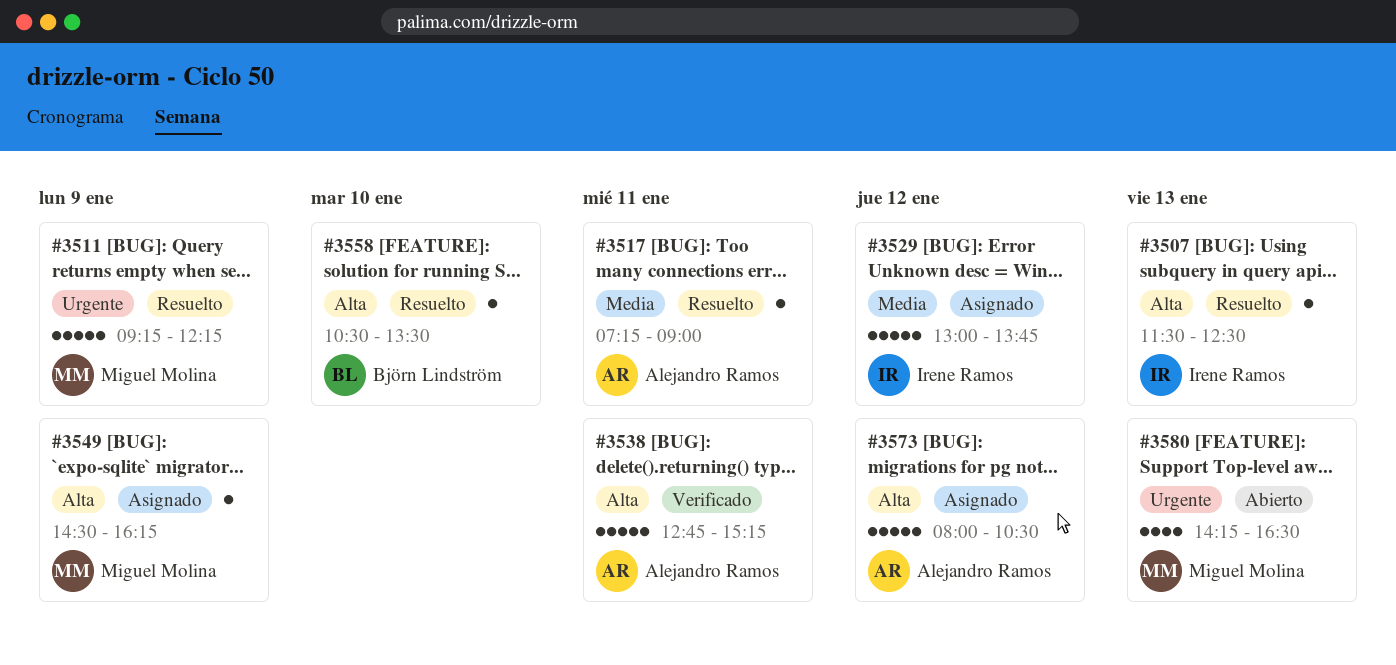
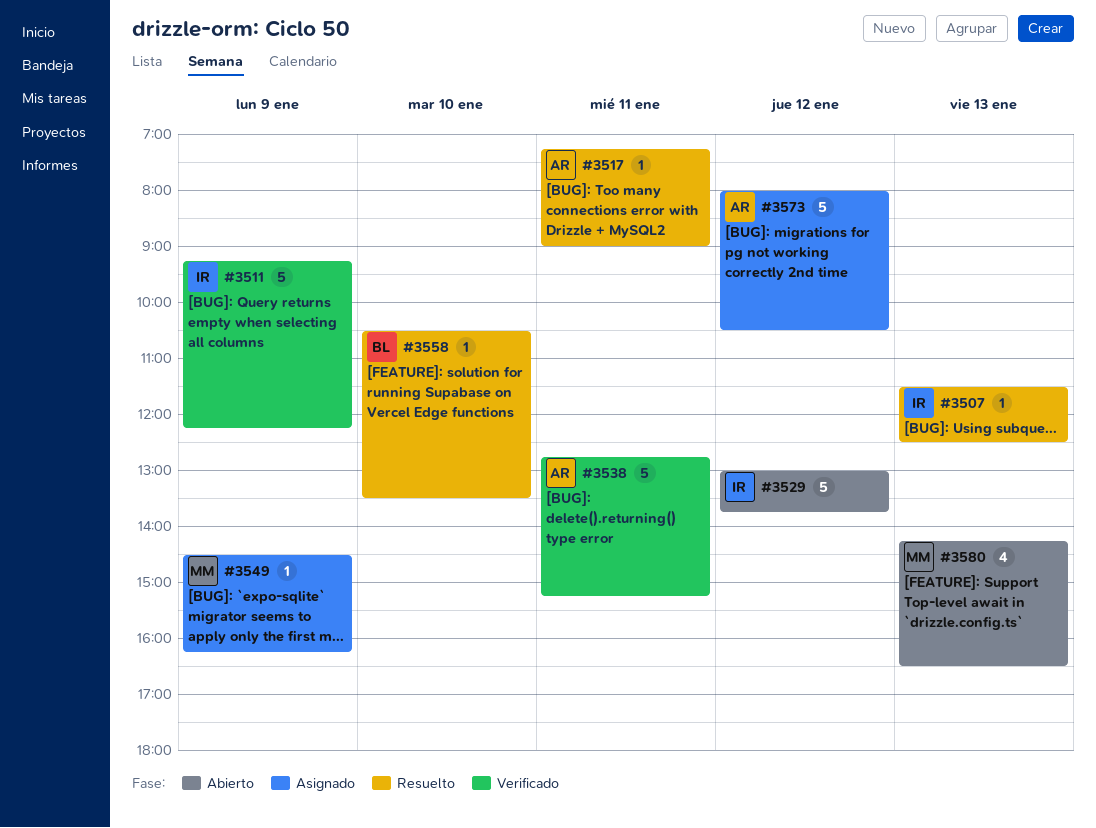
#3511, status: Resuelto -> Verificado
#3511, owner: Miguel Molina -> Irene Ramos
#3529, status: Asignado -> Abierto

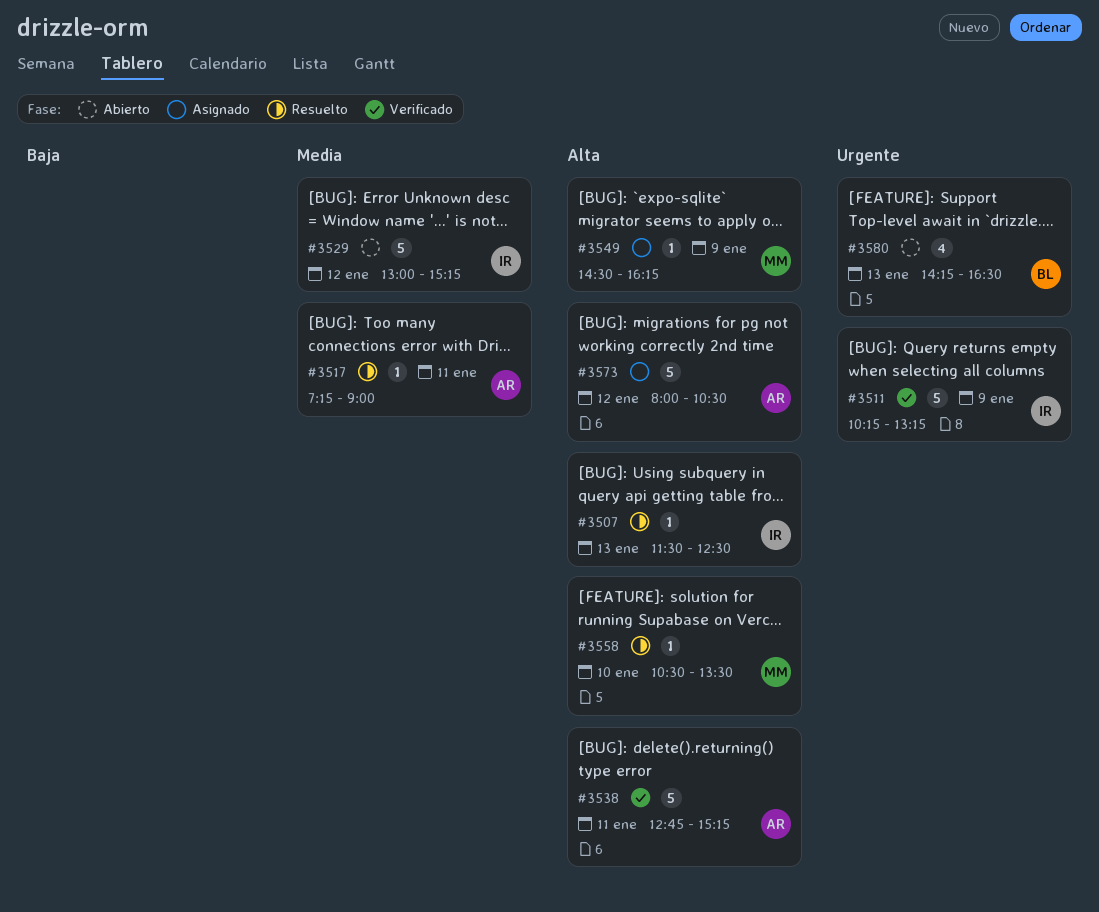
#3511, begins: 09:15 -> 10:15
#3511, ends: 12:15 -> 13:15
#3529, ends: 13:45 -> 15:15
#3558, owner: BL -> MM
#3580, owner: MM -> BL

